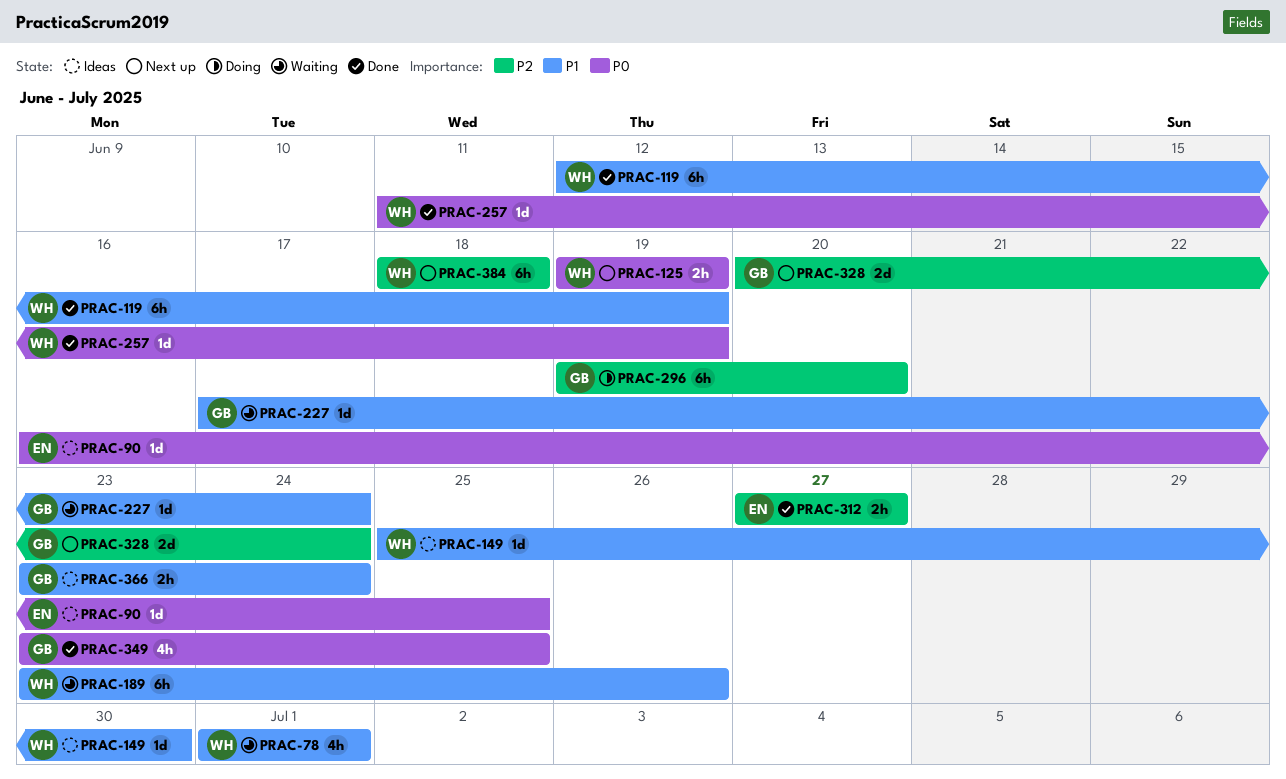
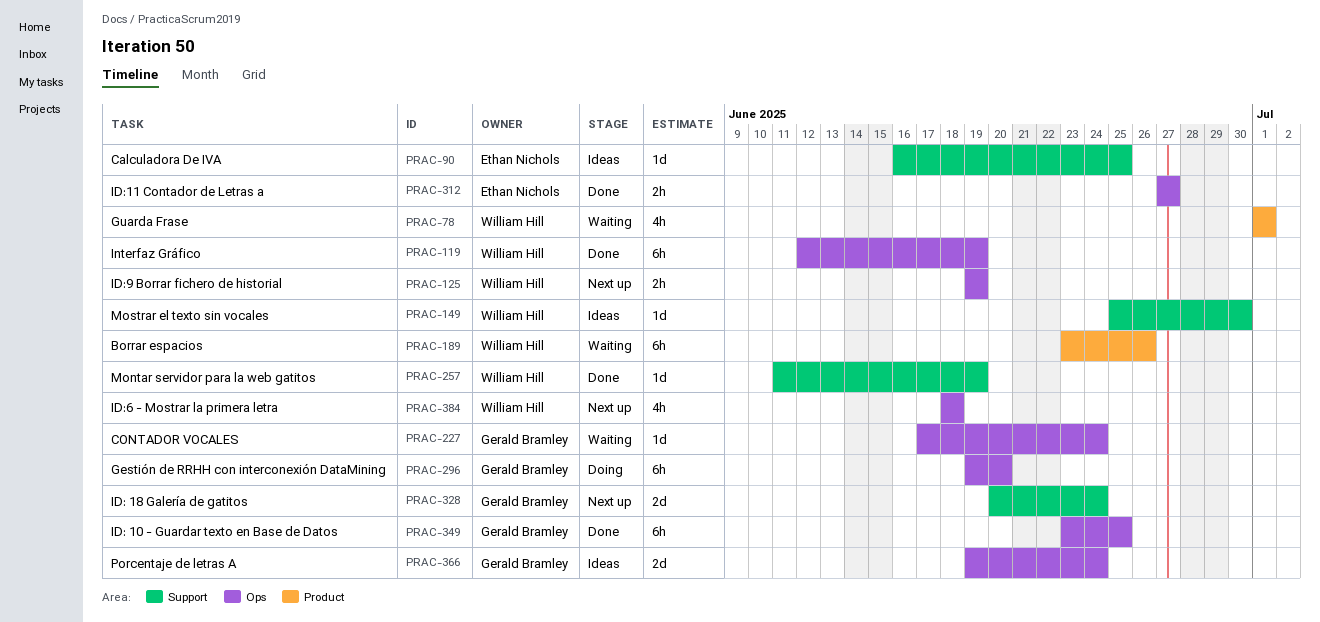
PRAC-349, estimate: 4h -> 6h
PRAC-366, estimate: 2h -> 2d
PRAC-366, start: Jun 23 -> Jun 19
PRAC-384, estimate: 6h -> 4h

